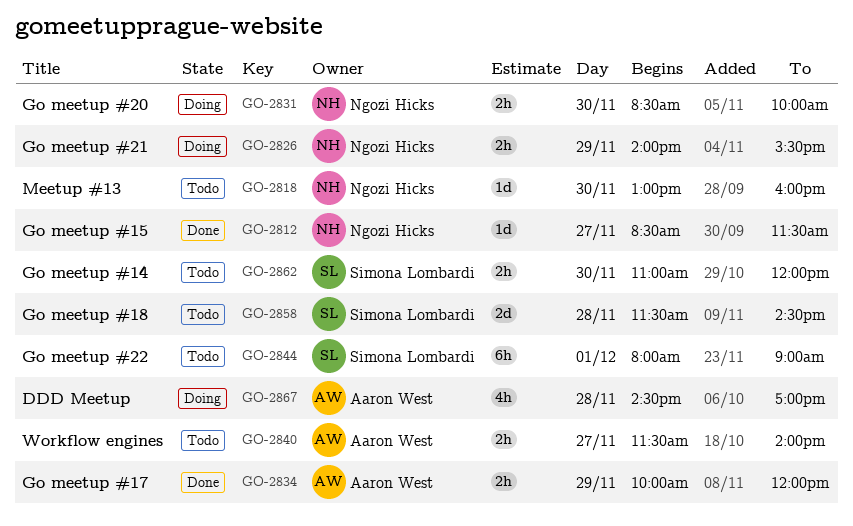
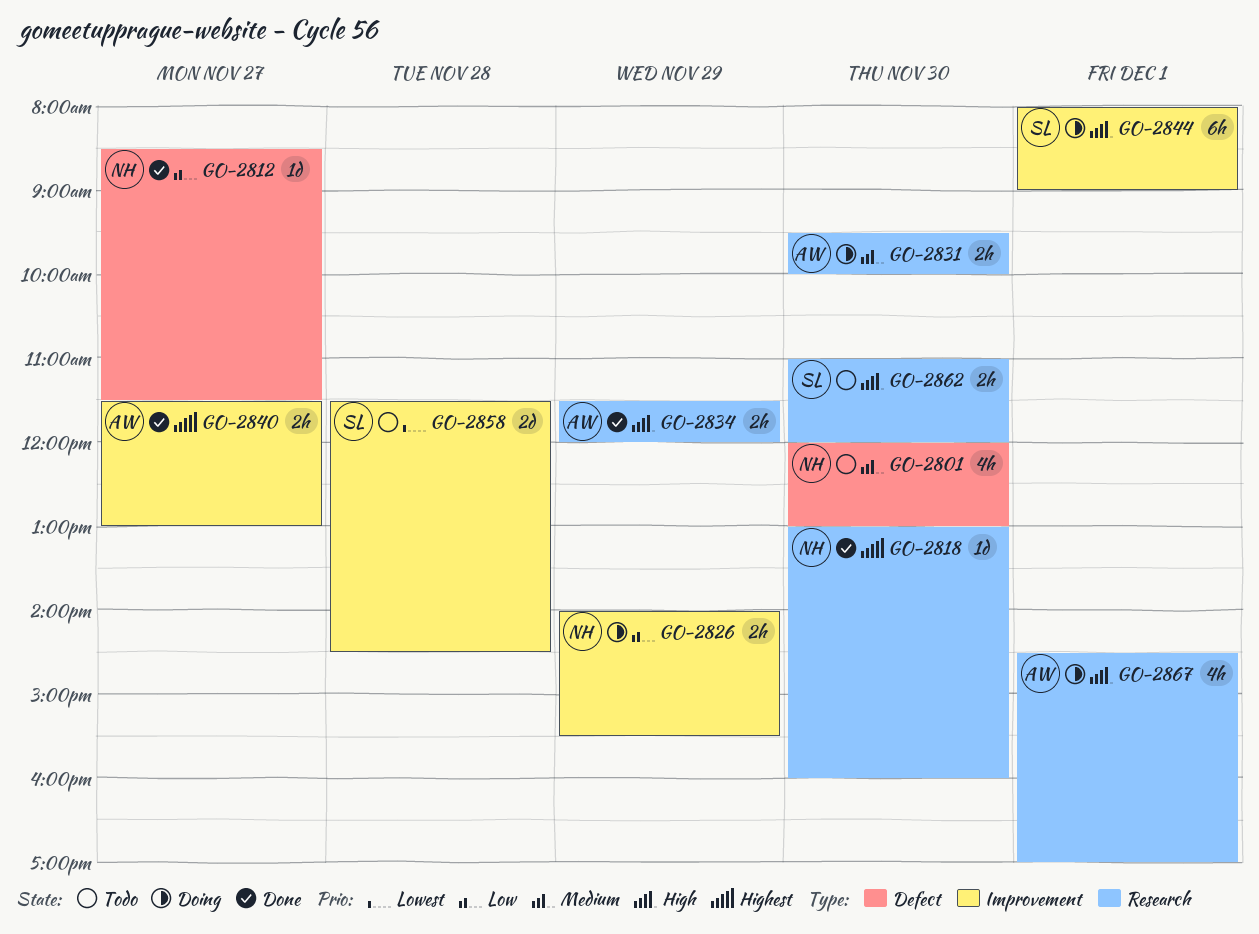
GO-2801: none -> present
GO-2818, status: Todo -> Done
GO-2831, owner: Ngozi Hicks -> Aaron West
GO-2831, begins: 08:30 -> 09:30
GO-2834, begins: 10:00 -> 11:30
GO-2840, status: Todo -> Done
GO-2840, ends: 14:00 -> 13:00
GO-2844, status: Todo -> Doing
GO-2867, day: Nov 28 -> Dec 1

